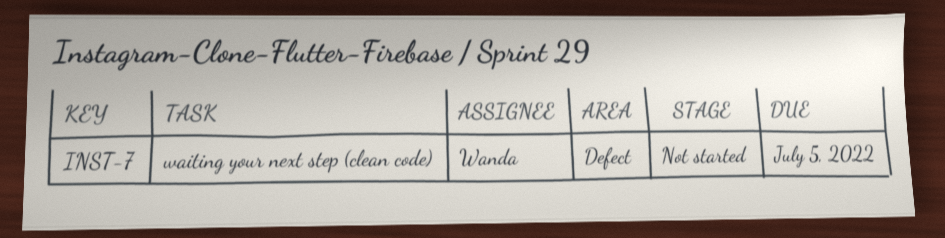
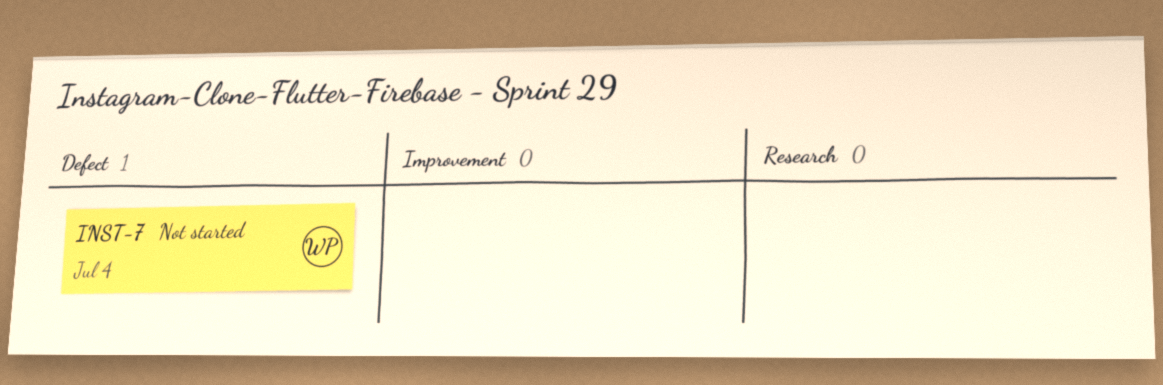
INST-7, due: Jul 5 -> Jul 4

